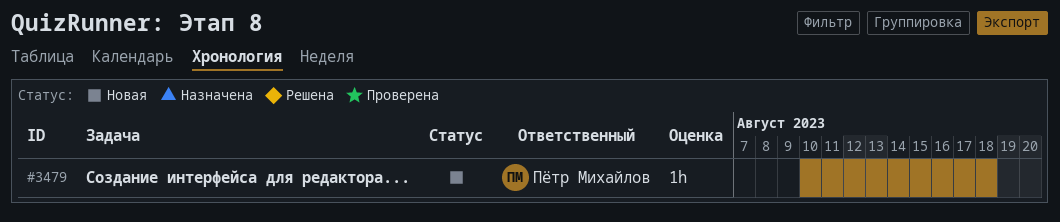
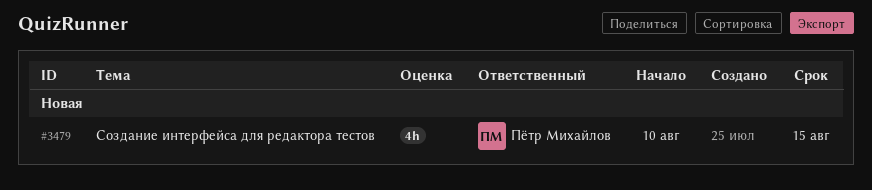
#3479, estimate: 1h -> 4h
#3479, due: Aug 18 -> Aug 15

